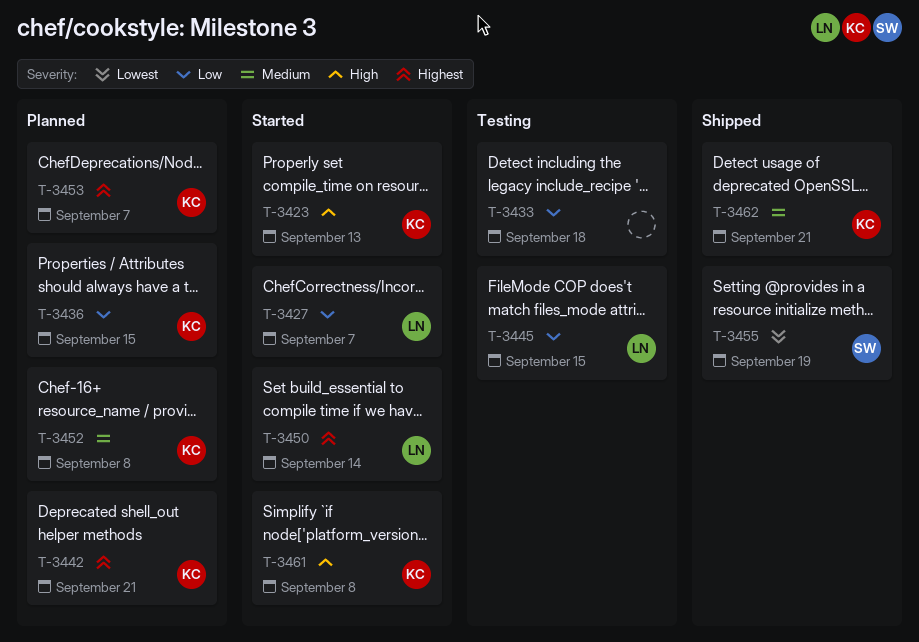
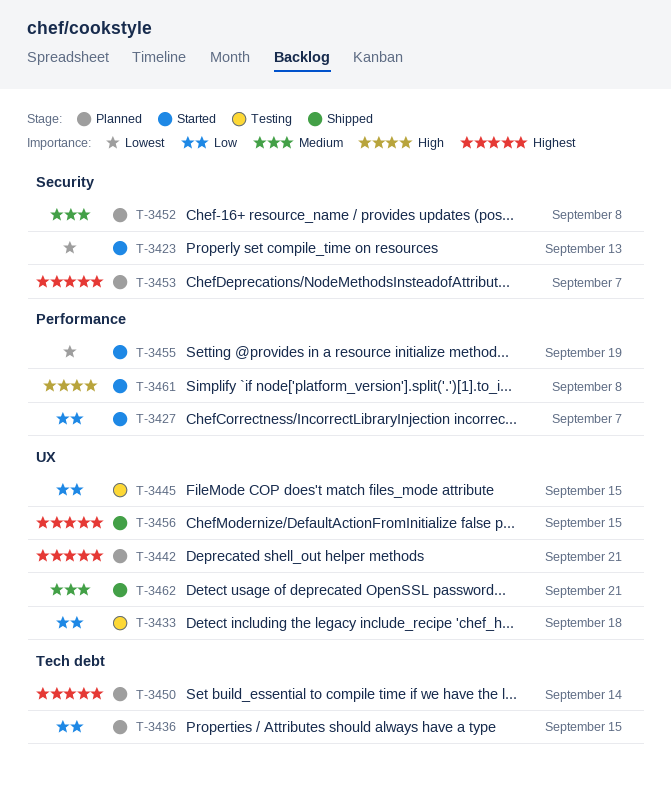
T-3423, priority: High -> Lowest
T-3450, status: Started -> Planned
T-3455, status: Shipped -> Started
T-3456: none -> present

